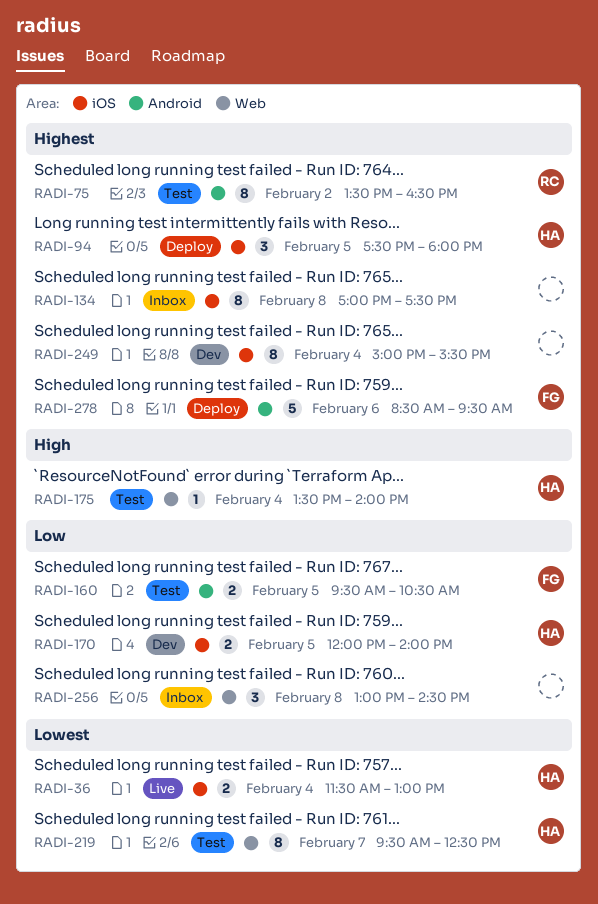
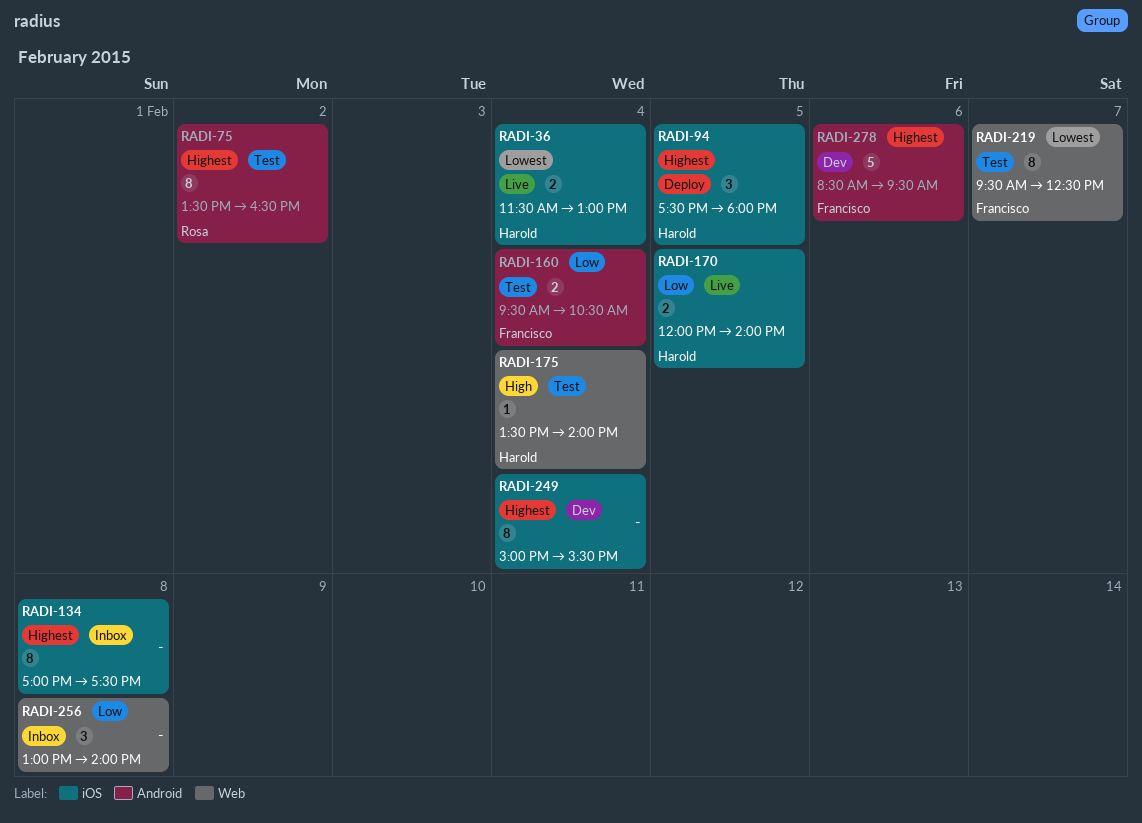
RADI-160, day: Feb 5 -> Feb 4
RADI-170, status: Dev -> Live
RADI-219, owner: Harold -> Francisco
RADI-256, ends: 14:30 -> 14:00
RADI-278, status: Deploy -> Dev

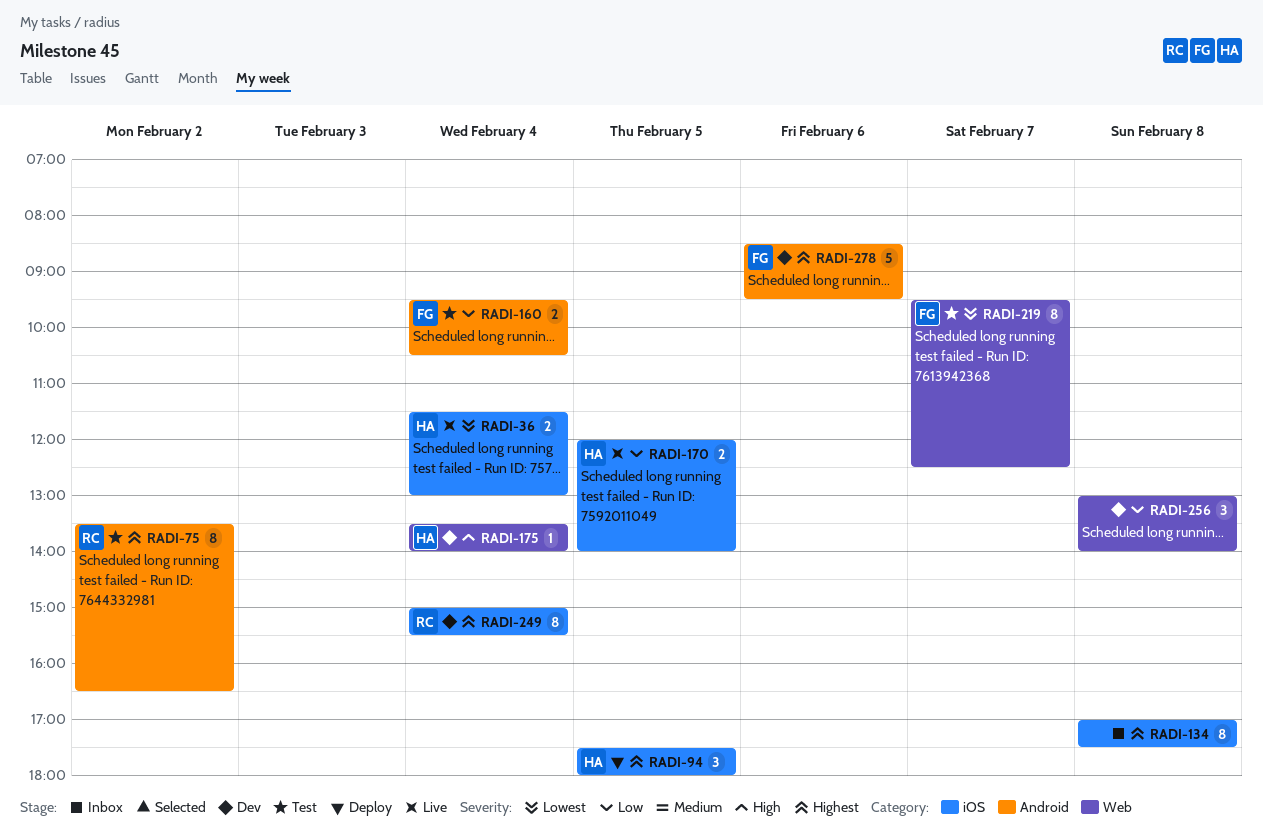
RADI-175, status: Test -> Dev
RADI-249, owner: none -> Rosa
RADI-256, status: Inbox -> Dev

